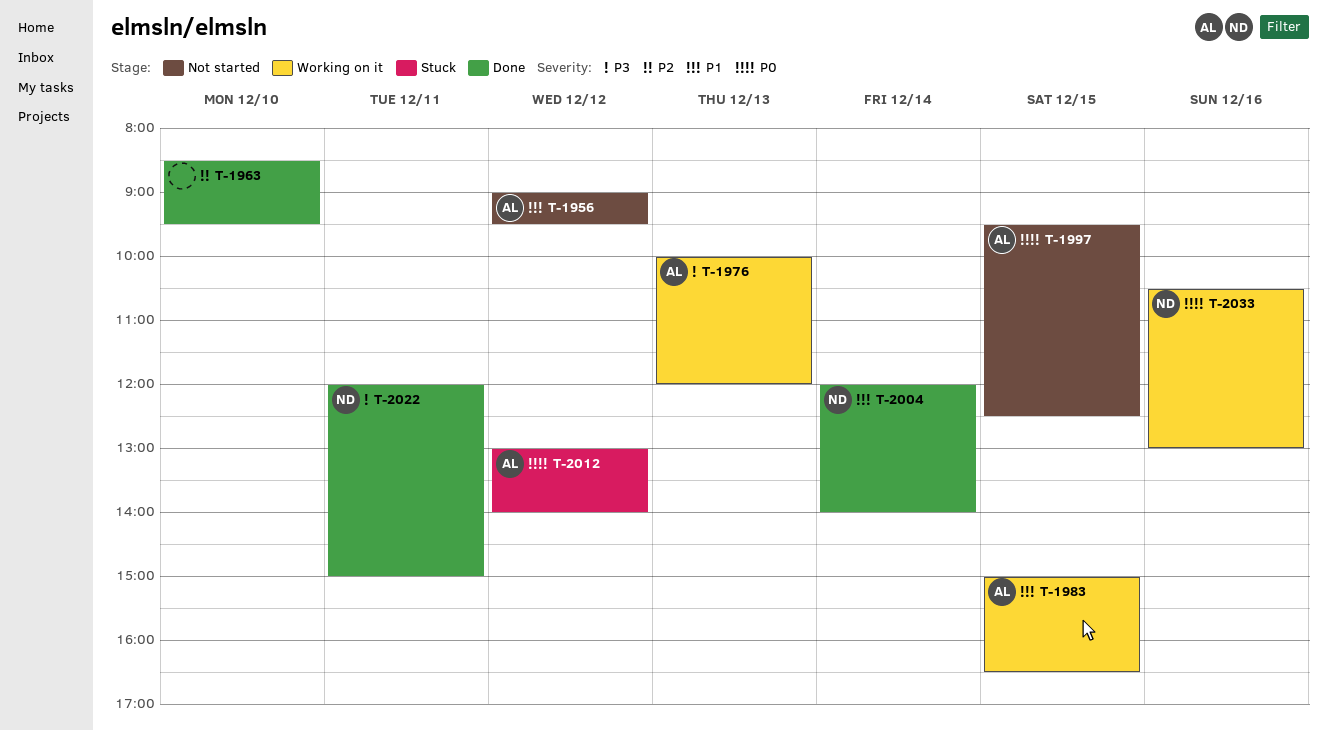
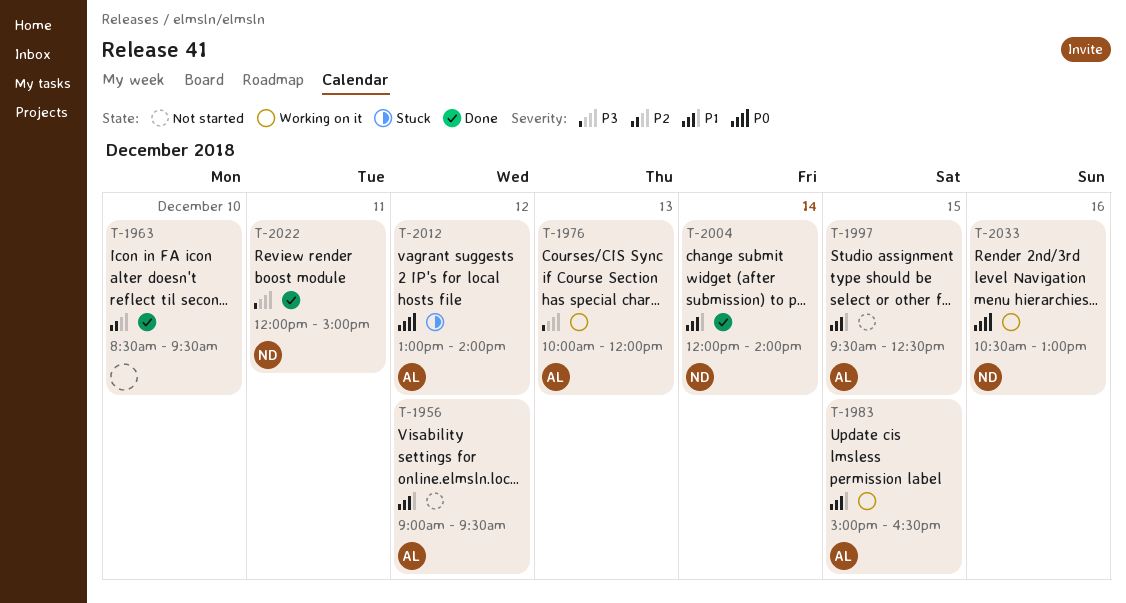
T-1997, priority: P0 -> P1

